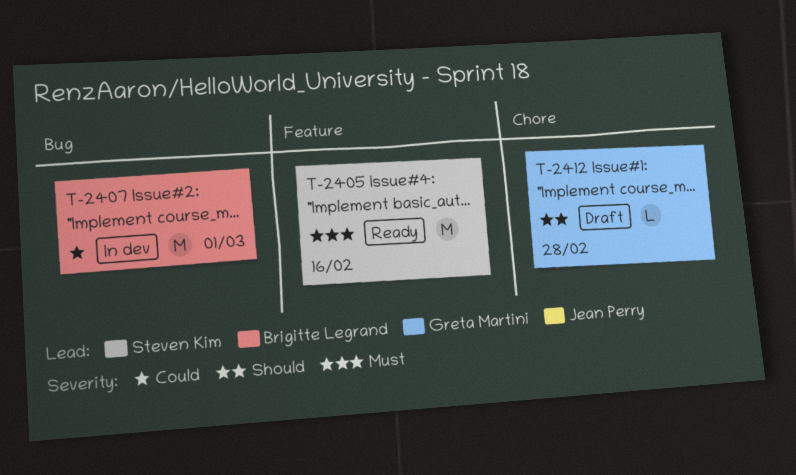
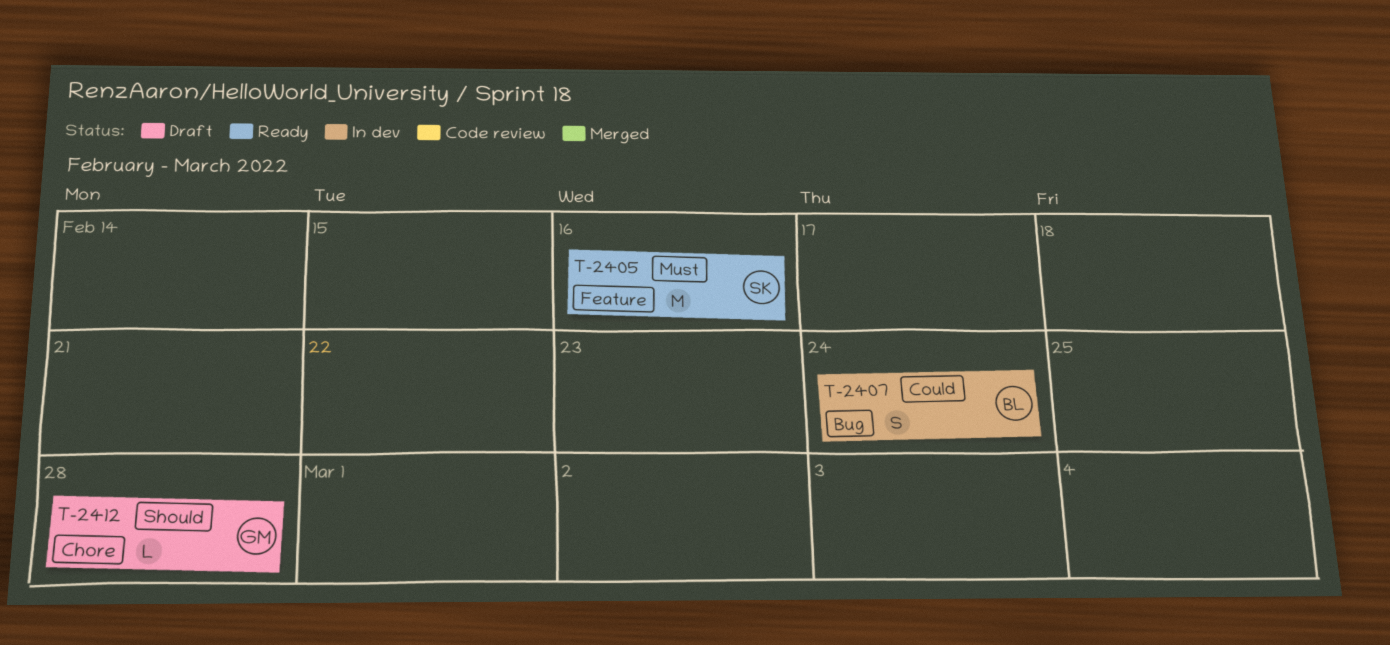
T-2407, estimate: M -> S
T-2407, due: Mar 1 -> Feb 24

